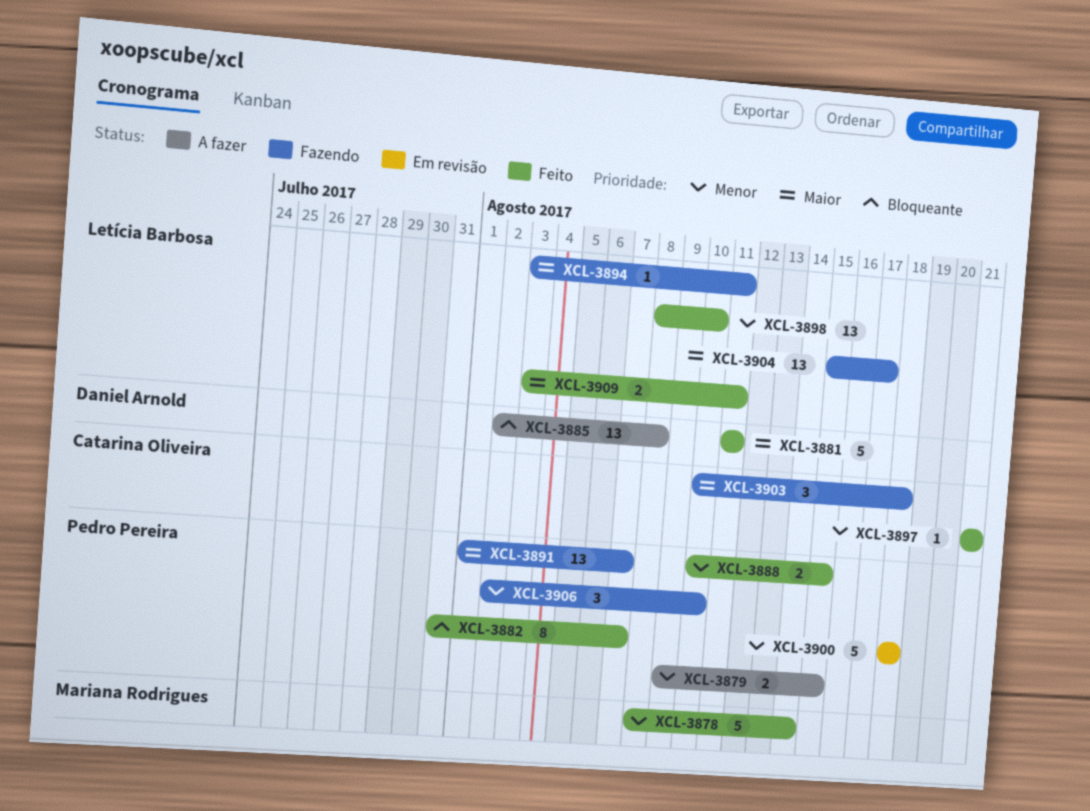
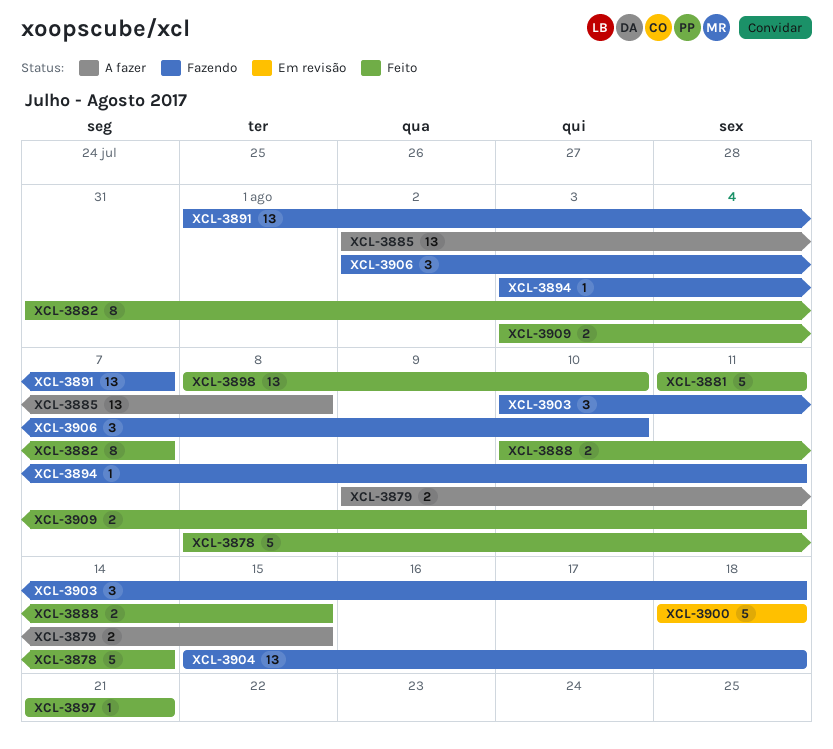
XCL-3904, due: Aug 17 -> Aug 18

